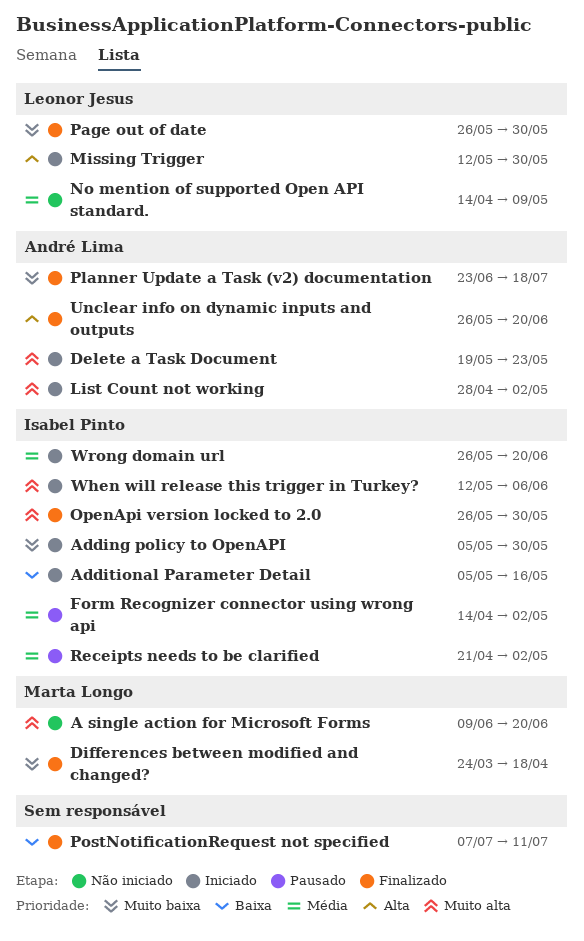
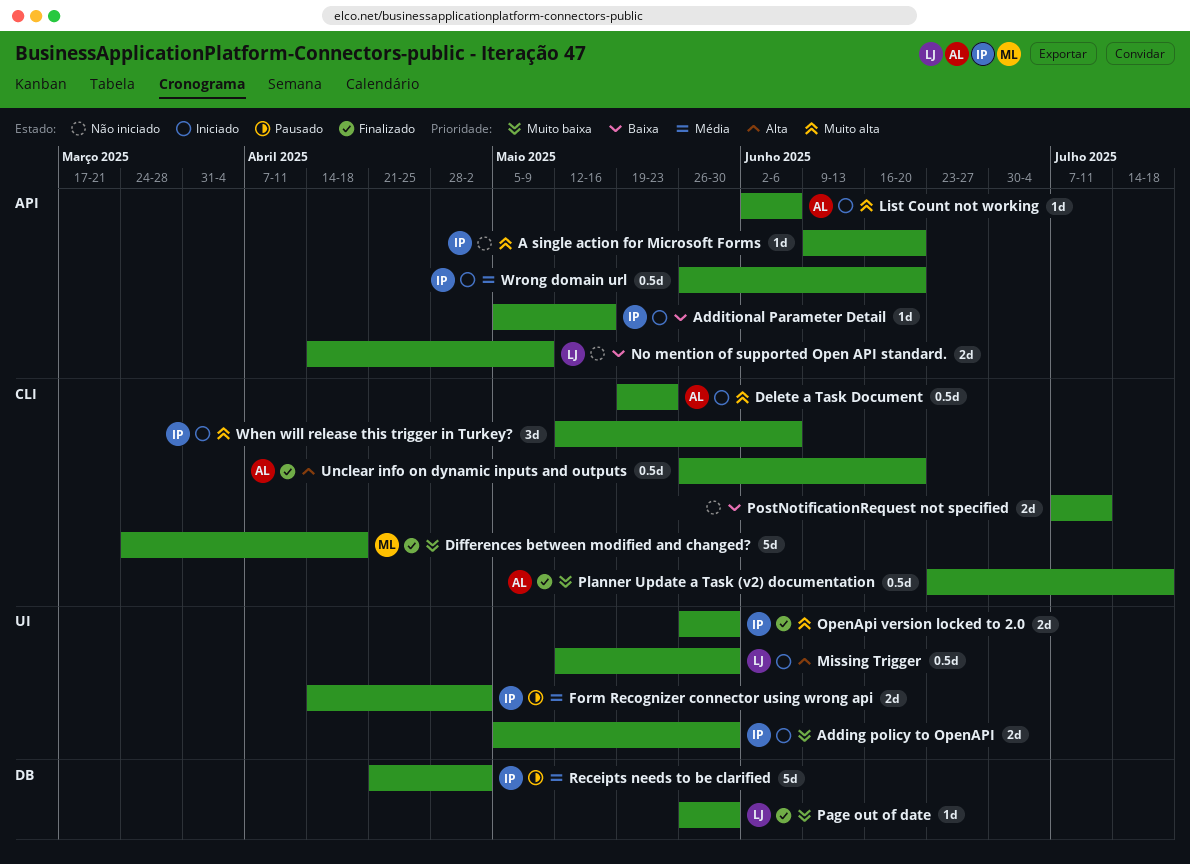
A single action for Microsoft Forms, owner: Marta Longo -> Isabel Pinto
List Count not working, start: Apr 28 -> Jun 2
List Count not working, due: May 2 -> Jun 6
No mention of supported Open API standard., priority: Média -> Baixa
PostNotificationRequest not specified, status: Finalizado -> Não iniciado

